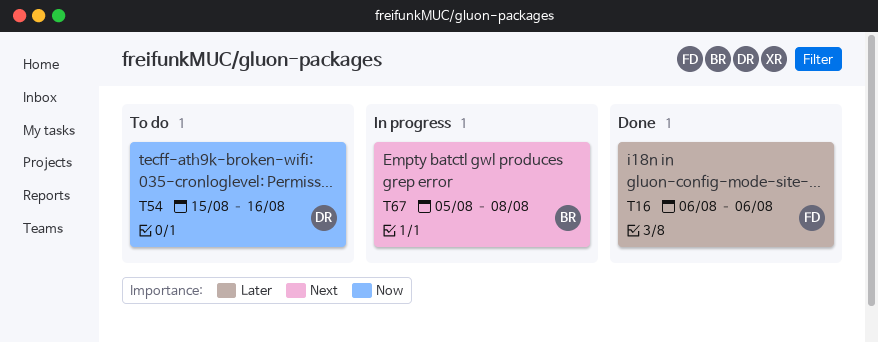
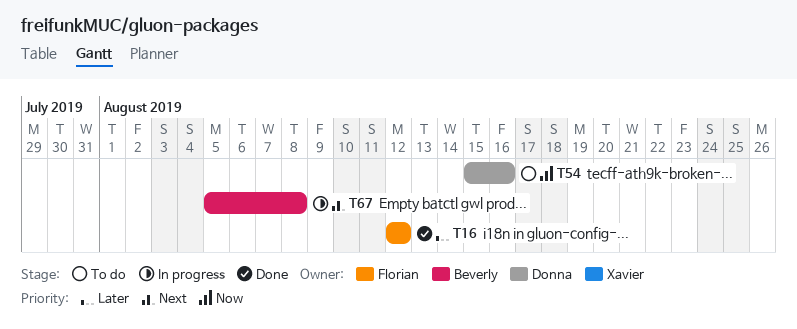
T16, start: Aug 6 -> Aug 12
T16, due: Aug 6 -> Aug 12

